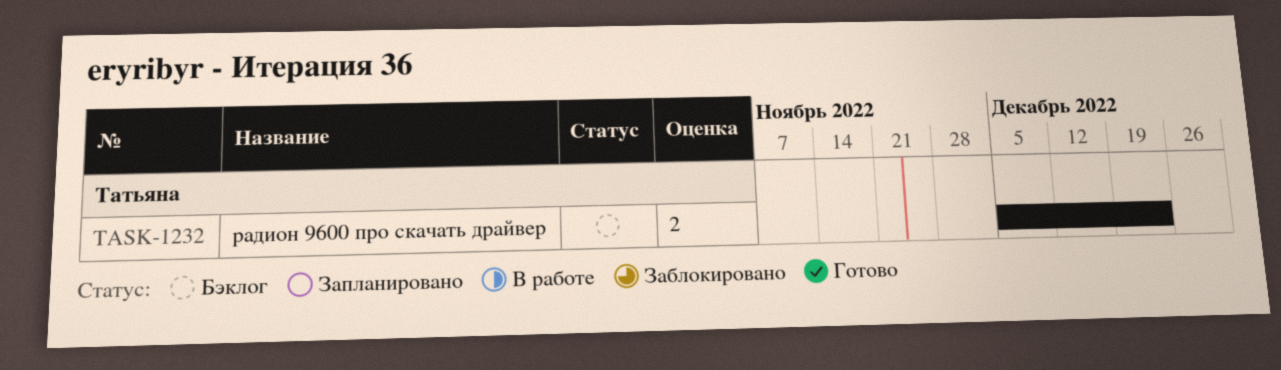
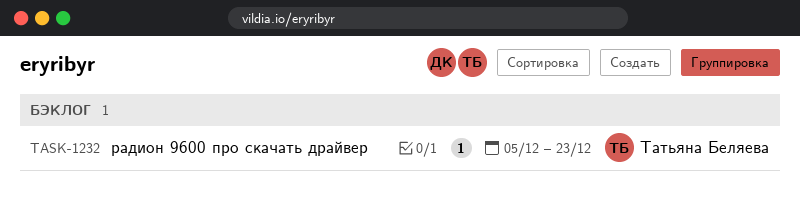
TASK-1232, estimate: 2 -> 1

